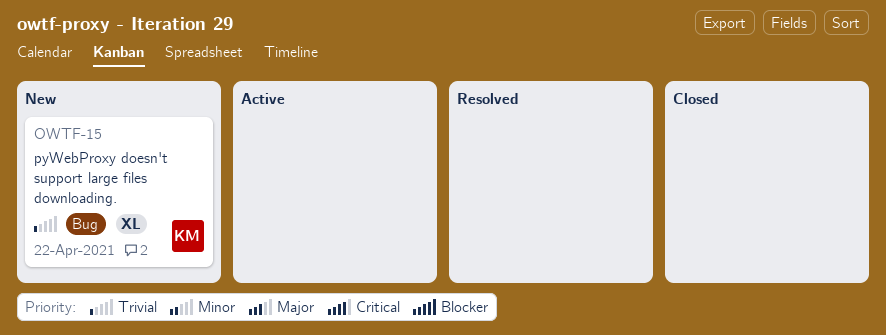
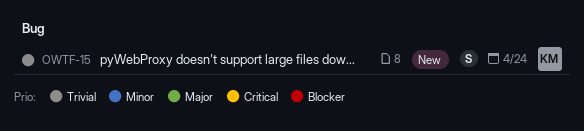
OWTF-15, estimate: XL -> S
OWTF-15, due: Apr 22 -> Apr 24

